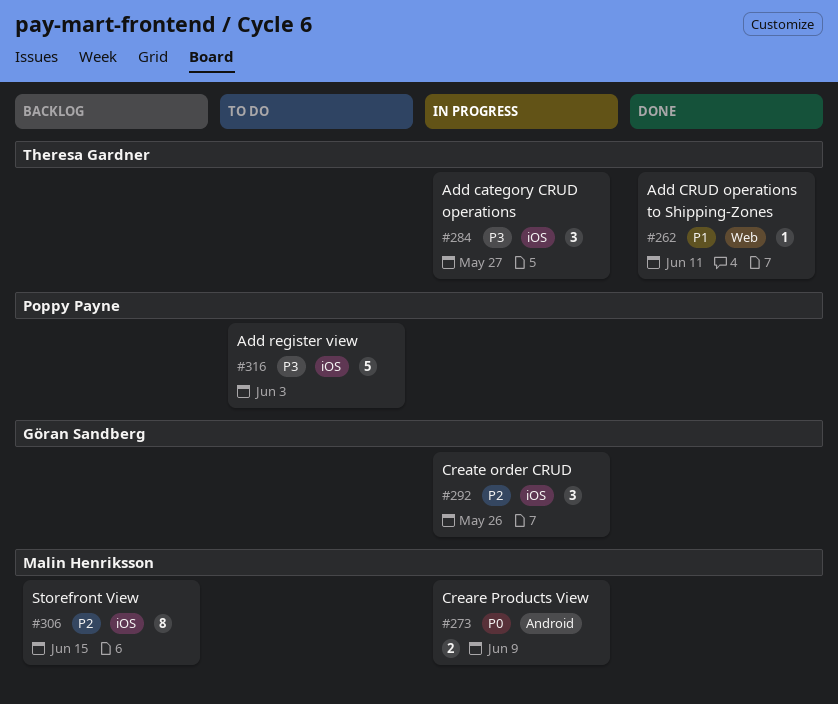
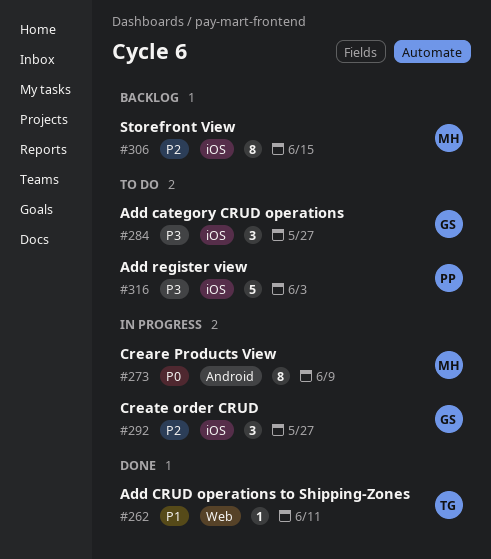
#273, estimate: 2 -> 8
#284, status: In progress -> To do
#284, owner: Theresa Gardner -> Göran Sandberg
#292, due: May 26 -> May 27

